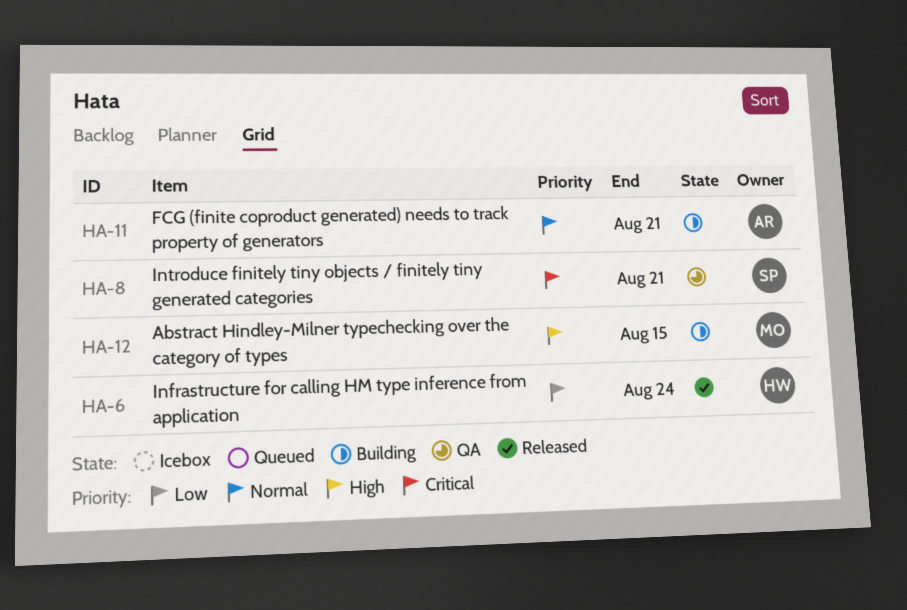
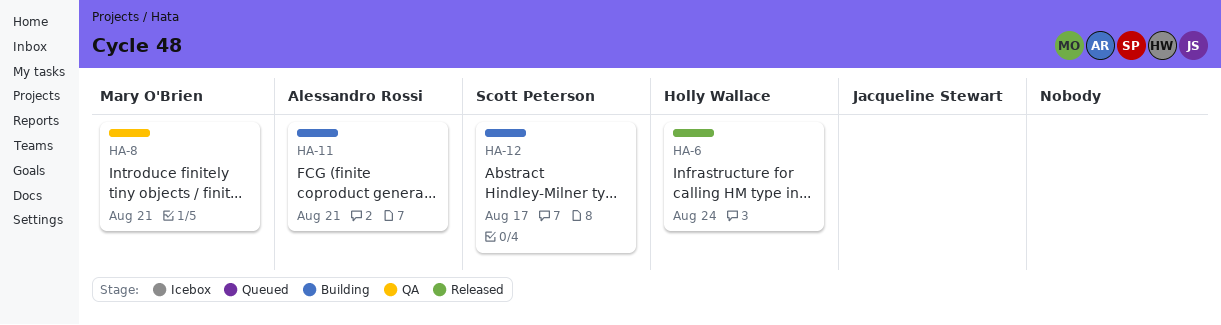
HA-8, owner: Scott Peterson -> Mary O'Brien
HA-12, owner: Mary O'Brien -> Scott Peterson
HA-12, due: Aug 15 -> Aug 17

